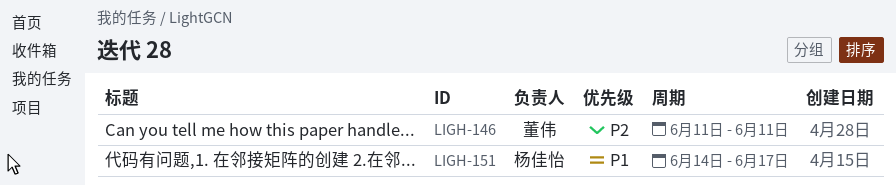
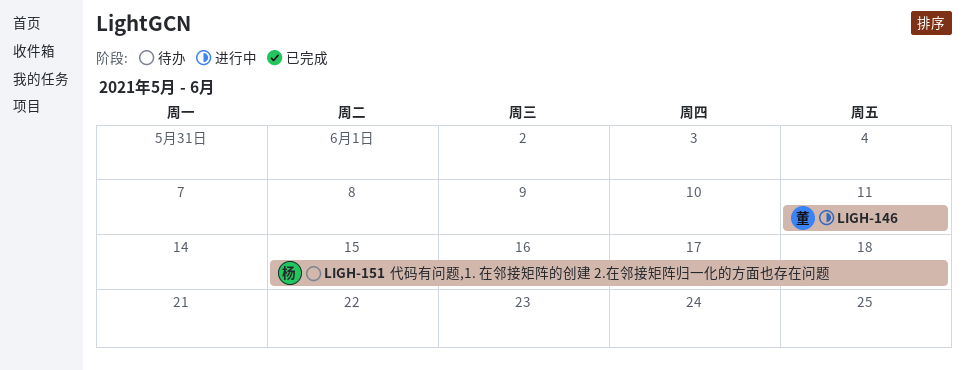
LIGH-151, start: Jun 14 -> Jun 15
LIGH-151, due: Jun 17 -> Jun 18

